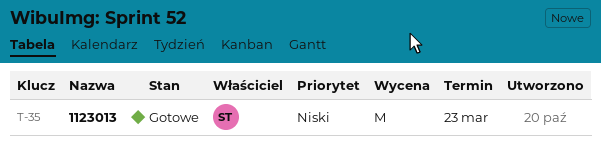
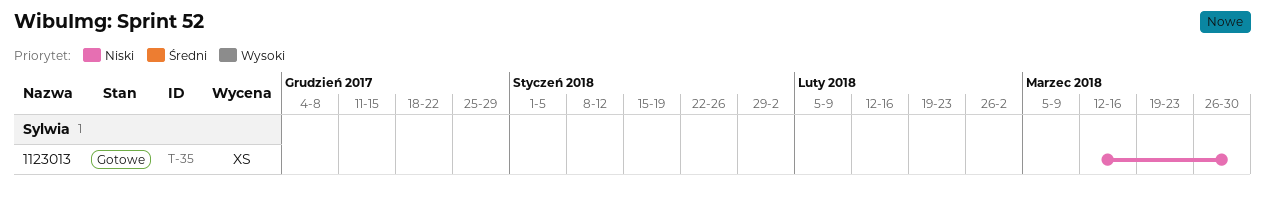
T-35, estimate: M -> XS
T-35, due: Mar 23 -> Mar 30

